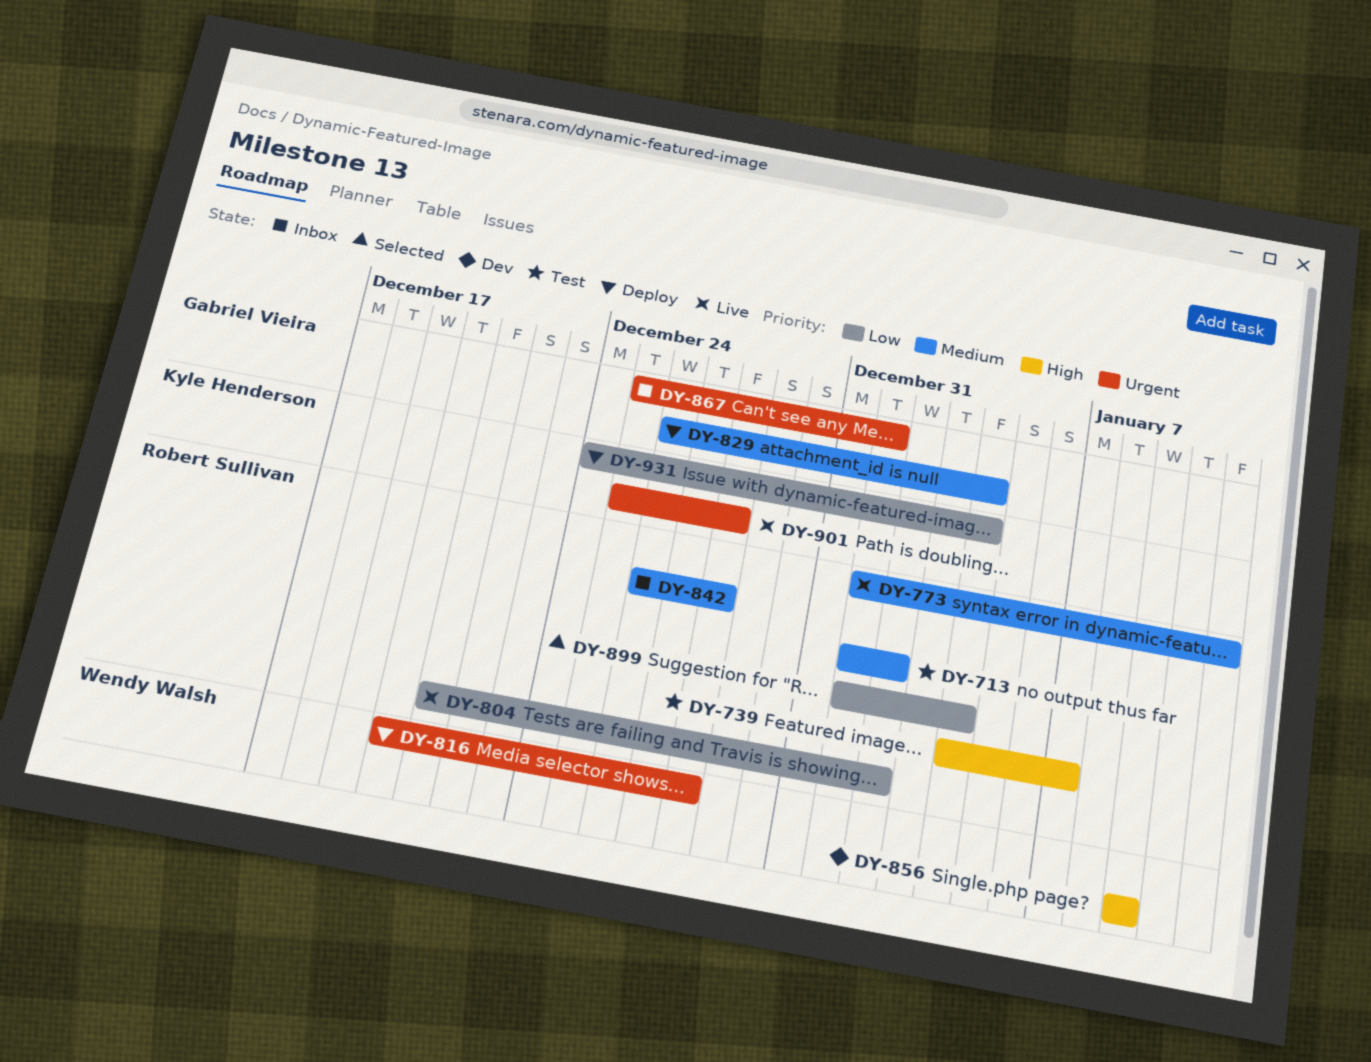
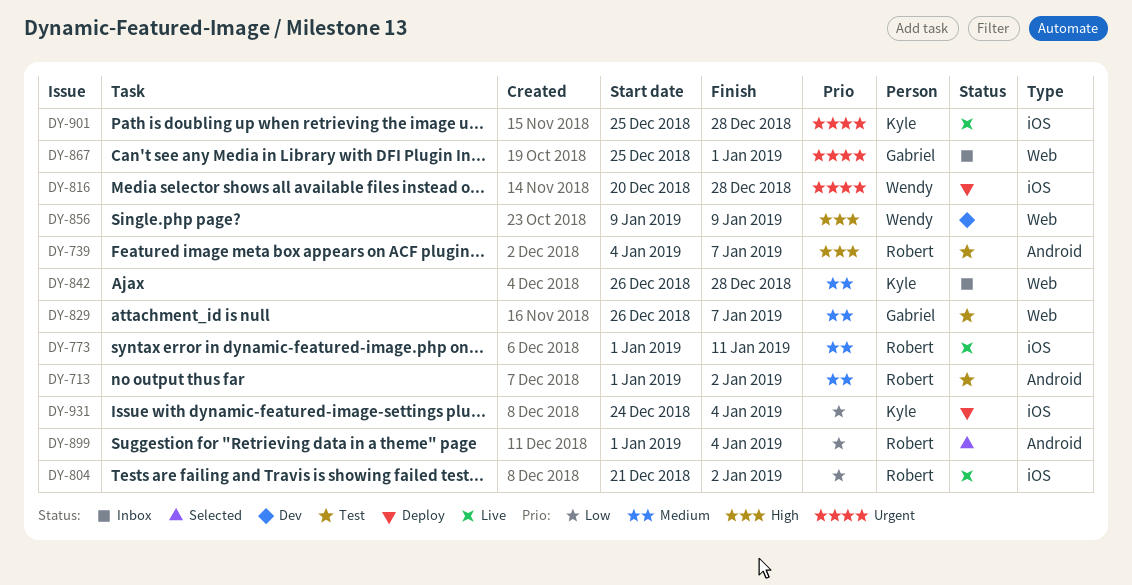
DY-829, status: Deploy -> Test
DY-829, due: Jan 4 -> Jan 7
DY-842, owner: Robert Sullivan -> Kyle Henderson

